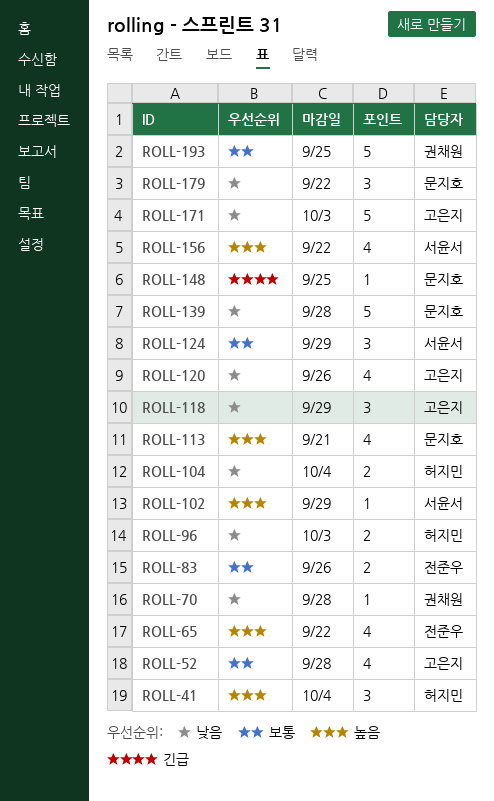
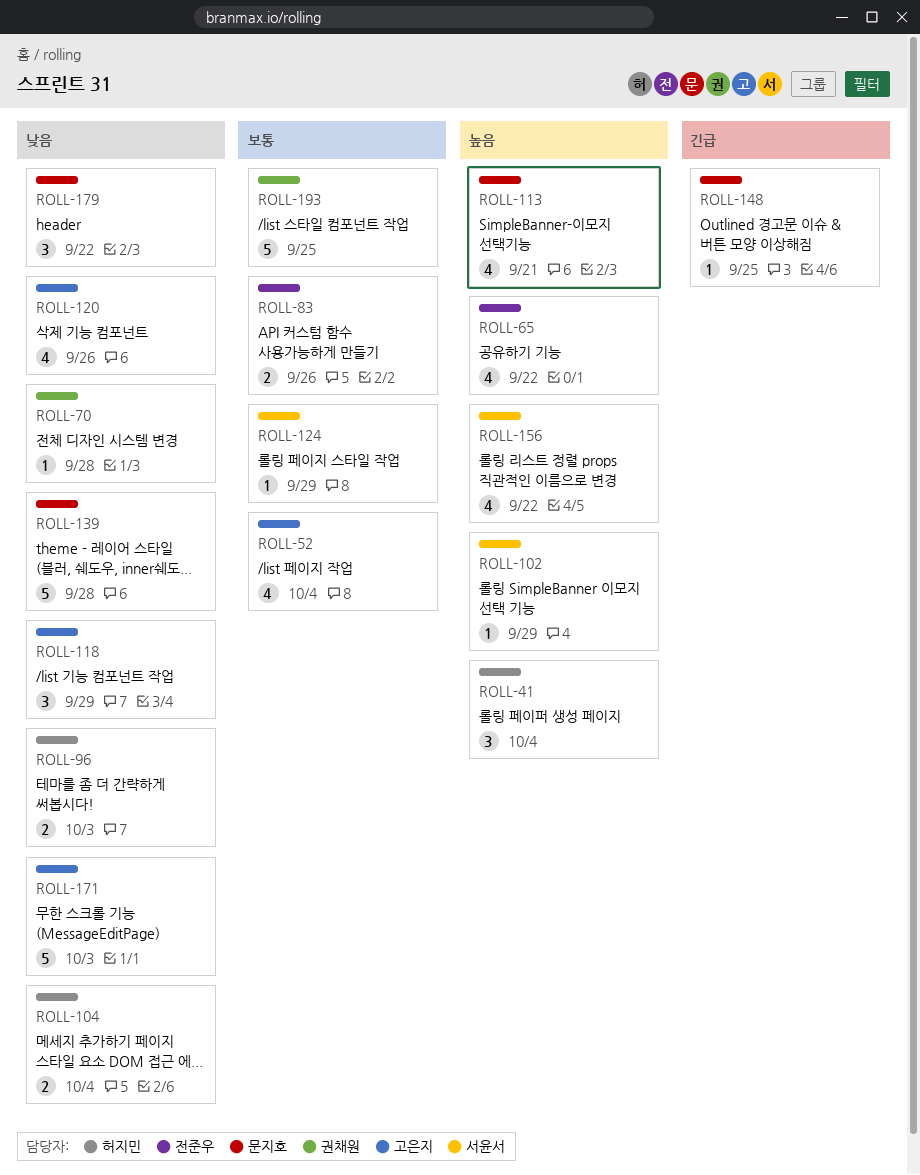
ROLL-52, due: Sep 28 -> Oct 4
ROLL-124, estimate: 3 -> 1

